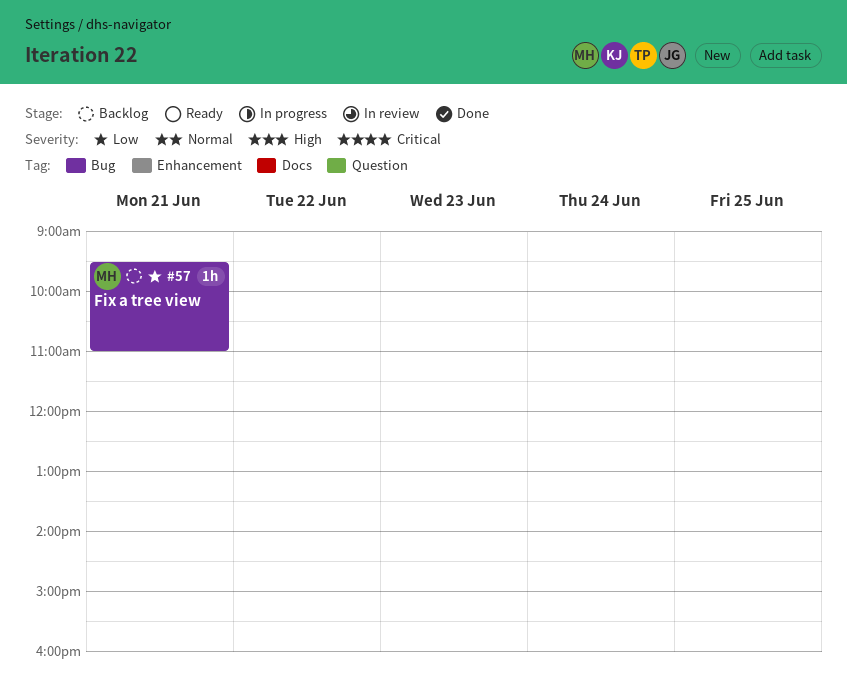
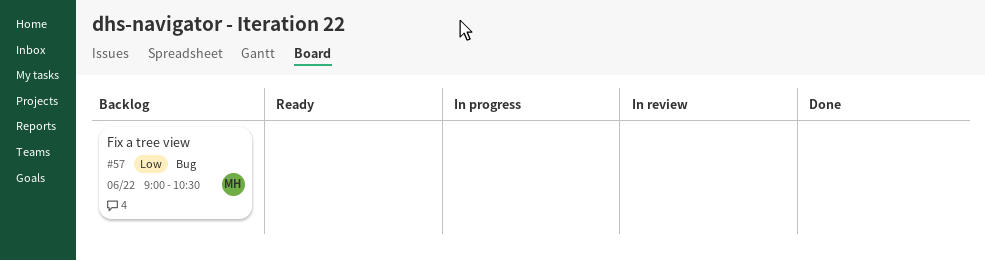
#57, day: Jun 21 -> Jun 22
#57, begins: 09:30 -> 09:00
#57, ends: 11:00 -> 10:30

